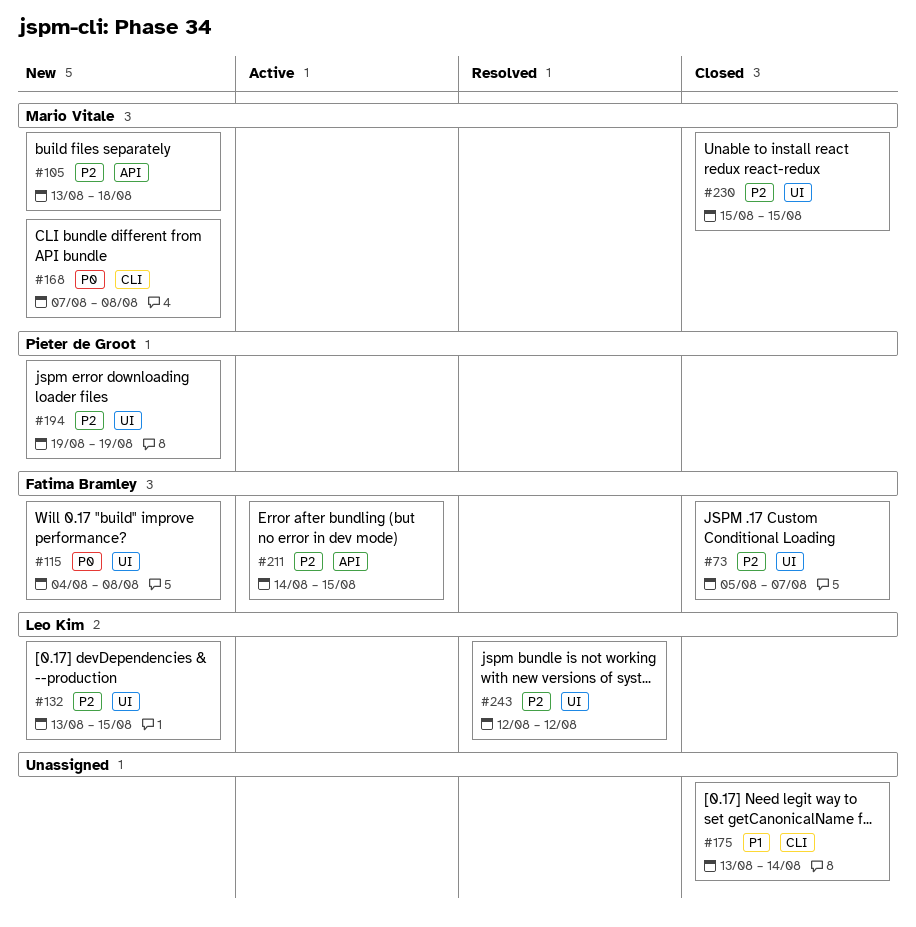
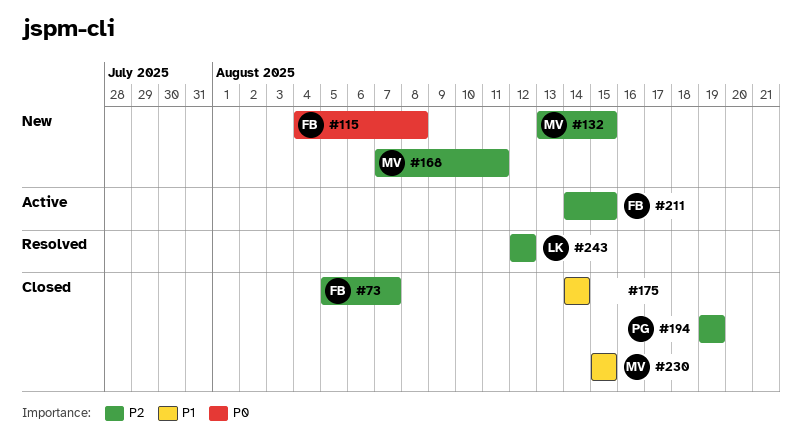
#105: present -> none
#132, owner: Leo Kim -> Mario Vitale
#168, priority: P0 -> P2
#168, due: Aug 8 -> Aug 11
#175, start: Aug 13 -> Aug 14
#194, status: New -> Closed
#230, priority: P2 -> P1

